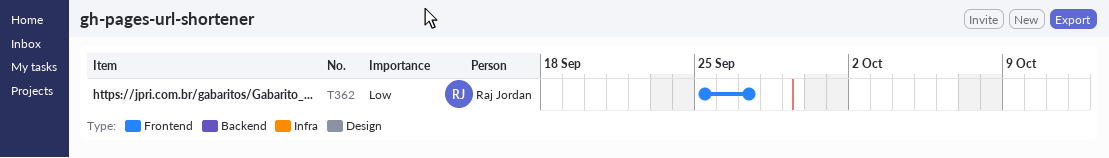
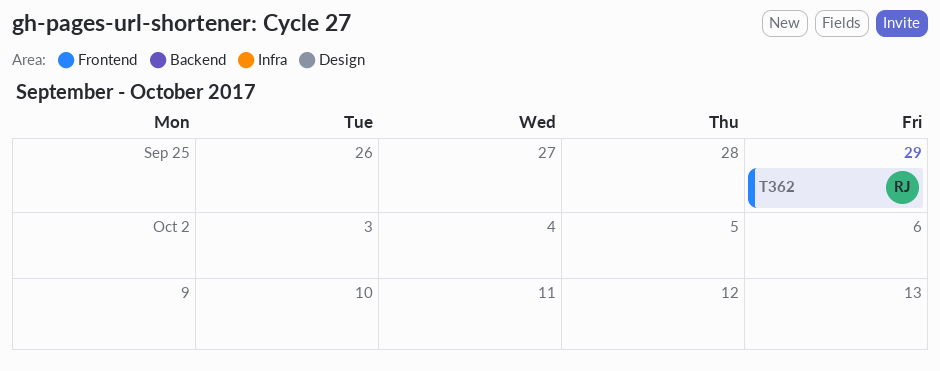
T362, due: Sep 27 -> Sep 29

